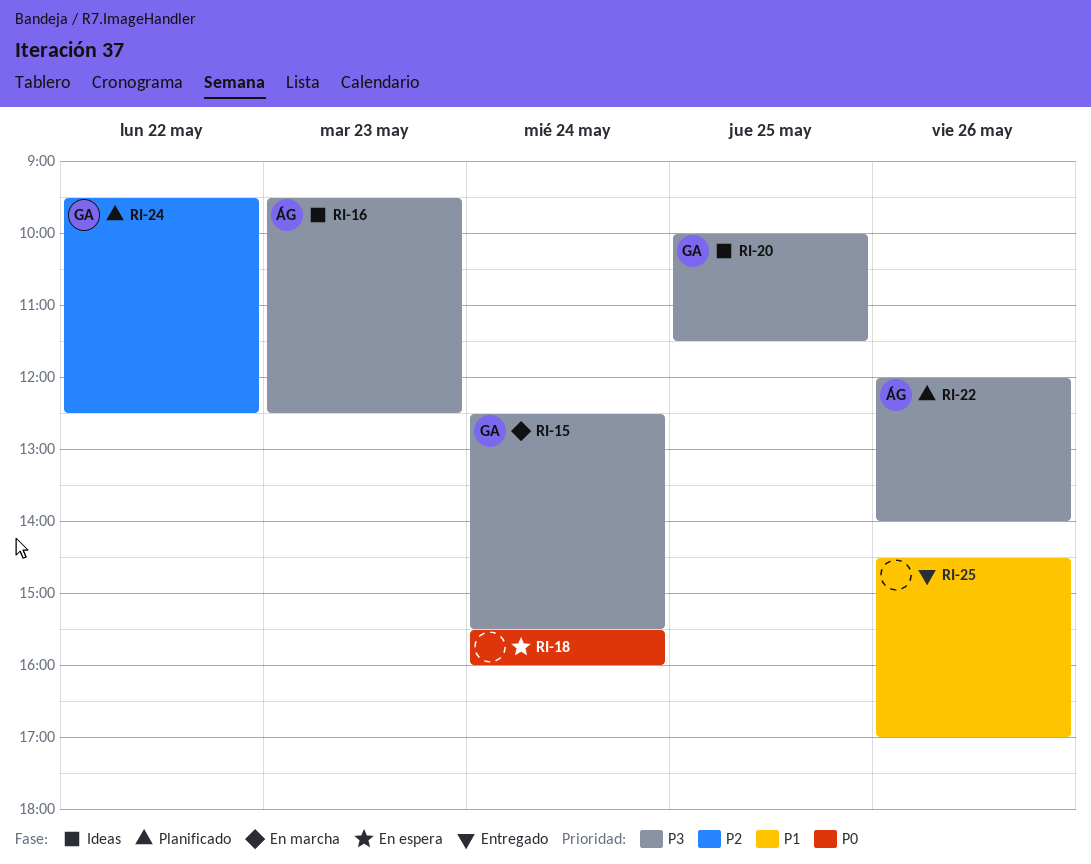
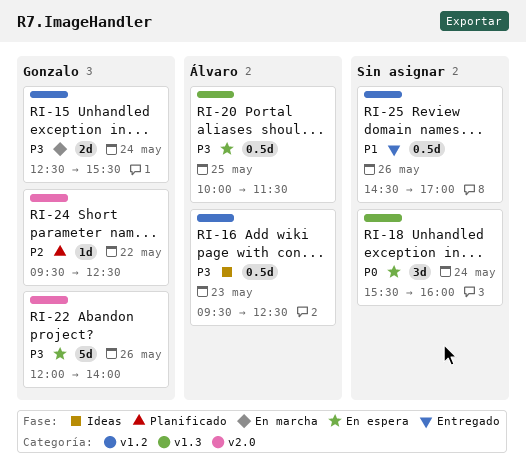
RI-20, status: Ideas -> En espera
RI-20, owner: Gonzalo -> Álvaro
RI-22, status: Planificado -> En espera
RI-22, owner: Álvaro -> Gonzalo

